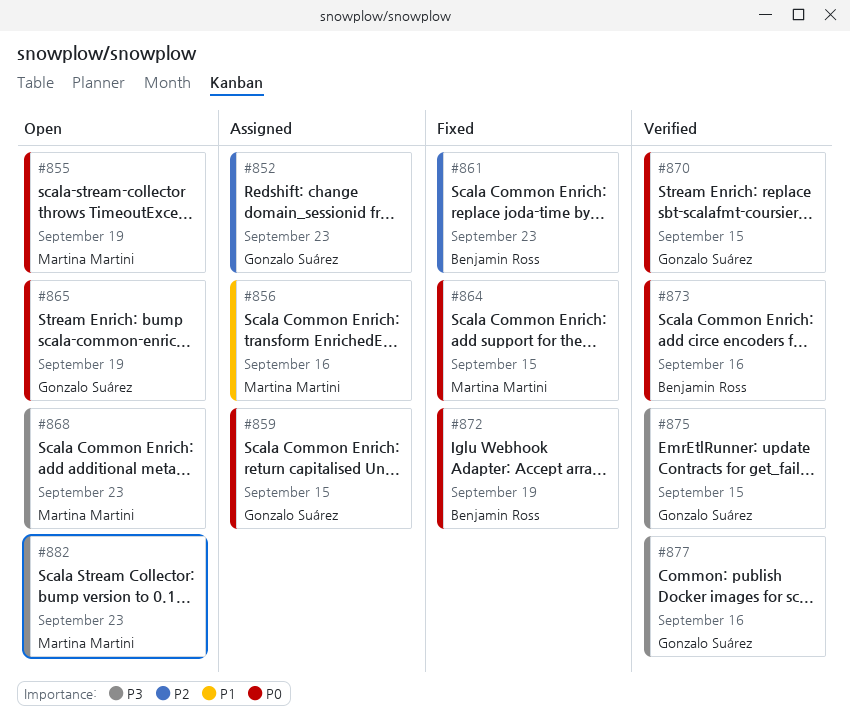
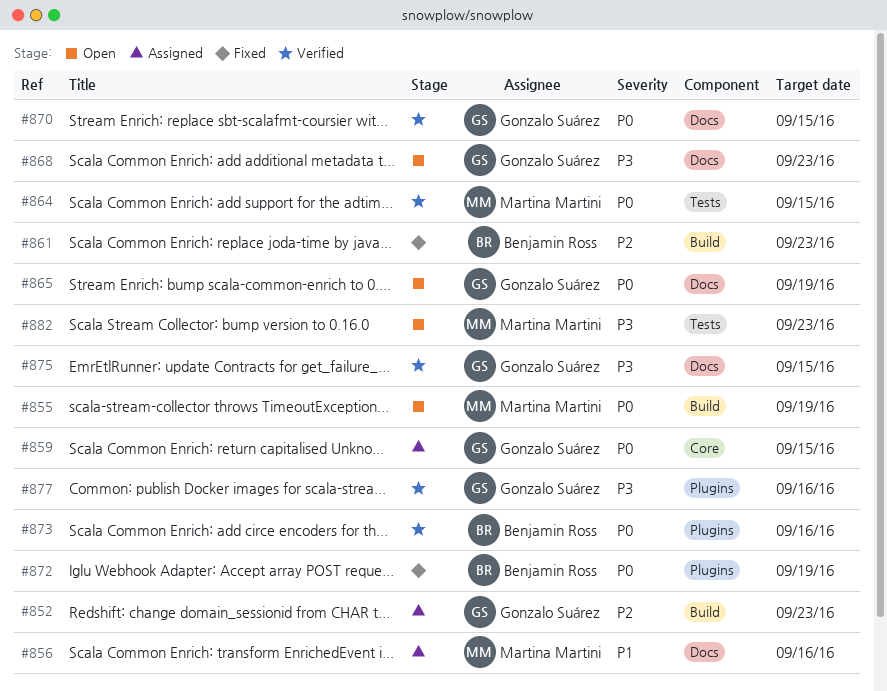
#864, status: Fixed -> Verified
#868, owner: Martina Martini -> Gonzalo Suárez

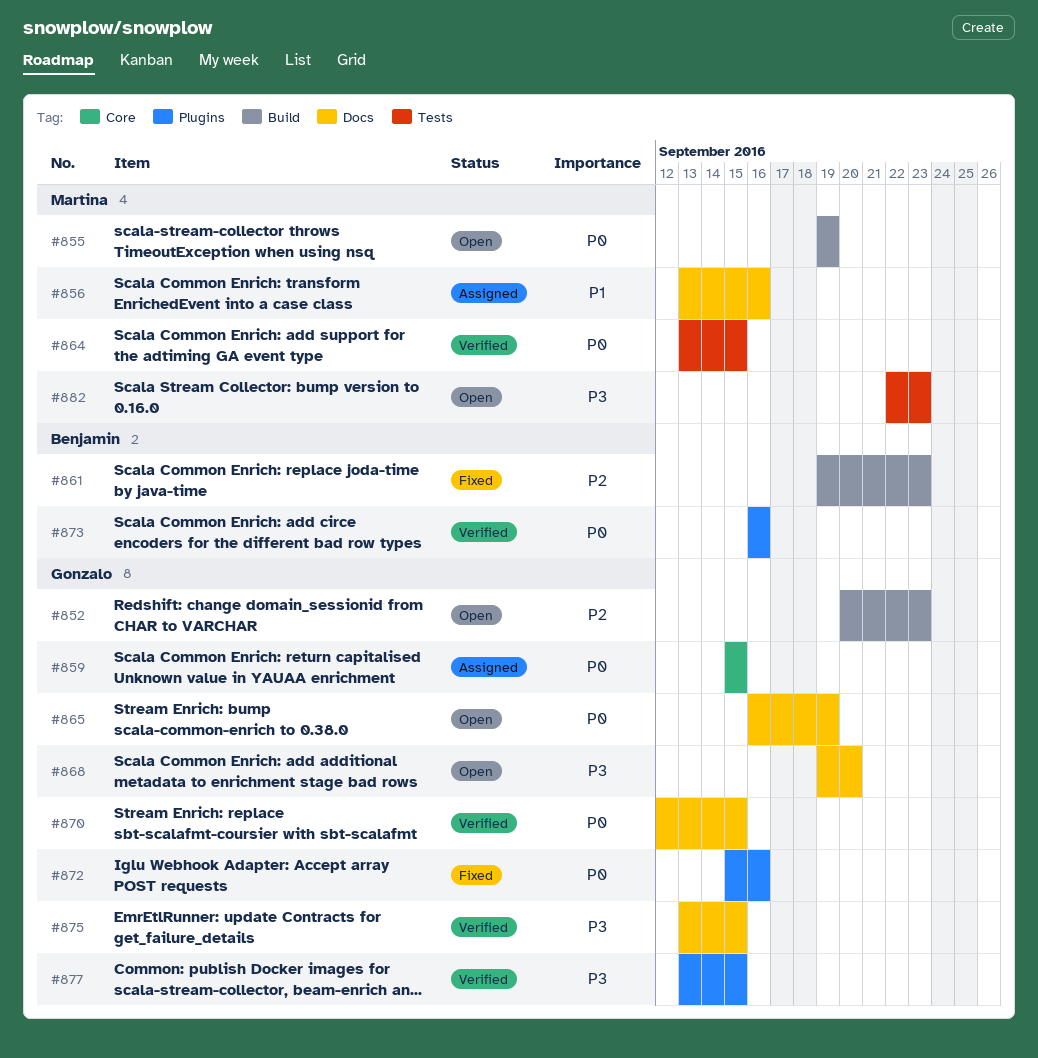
#852, status: Assigned -> Open
#868, due: Sep 23 -> Sep 20
#872, owner: Benjamin Ross -> Gonzalo Suárez
#872, due: Sep 19 -> Sep 16
#877, due: Sep 16 -> Sep 15

